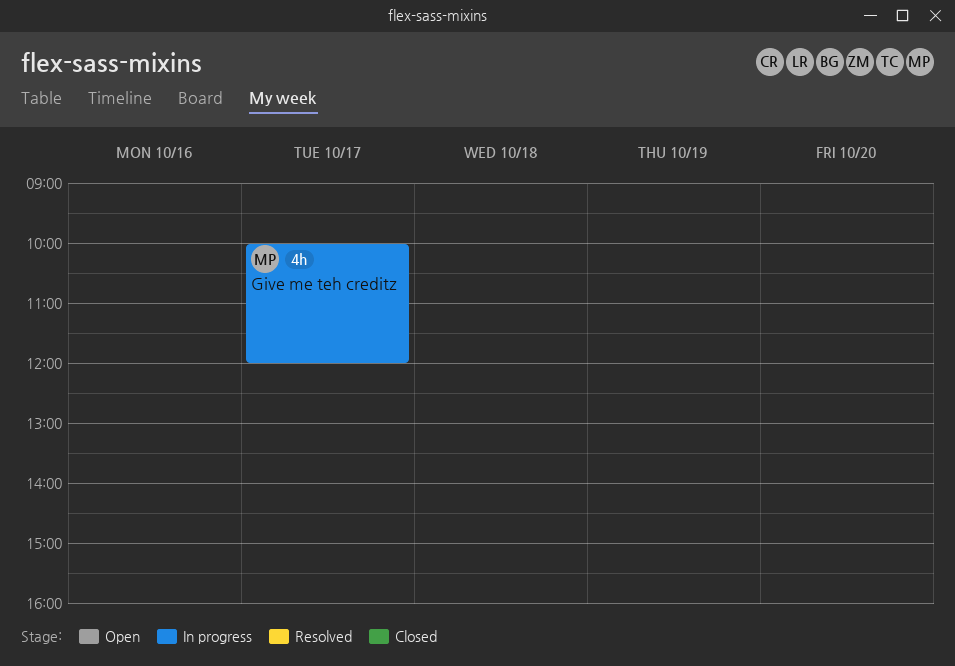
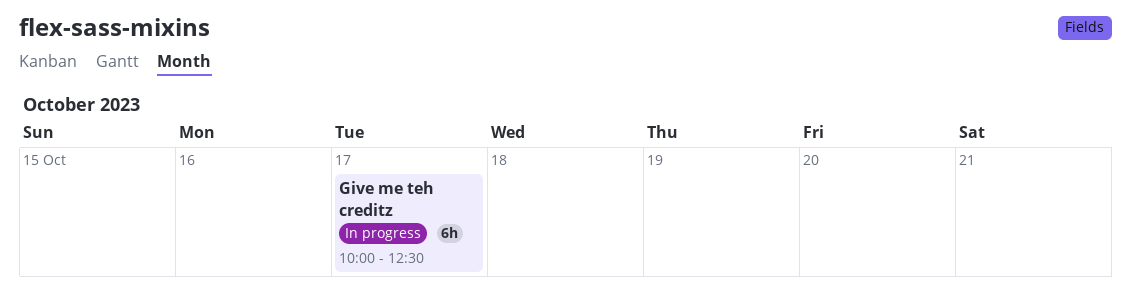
Give me teh creditz, estimate: 4h -> 6h
Give me teh creditz, ends: 12:00 -> 12:30

